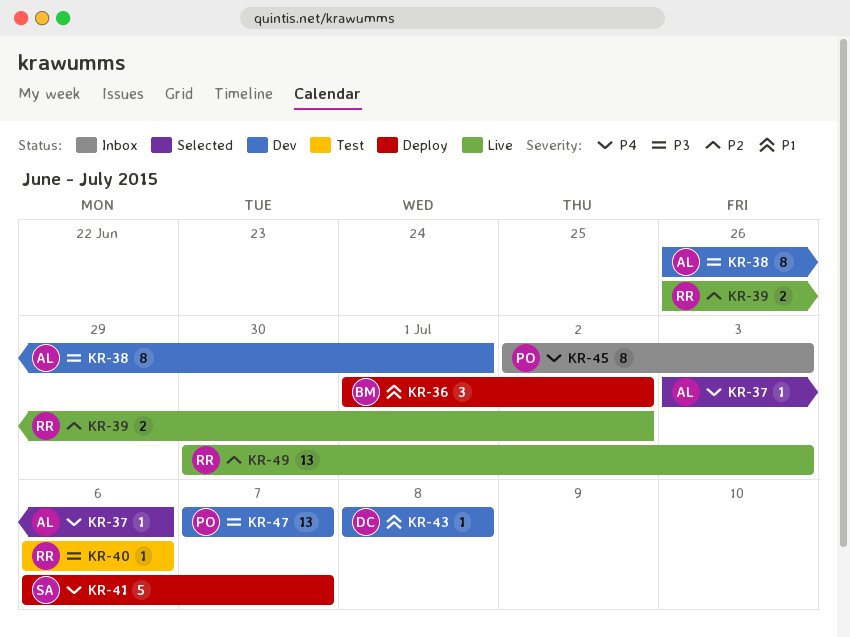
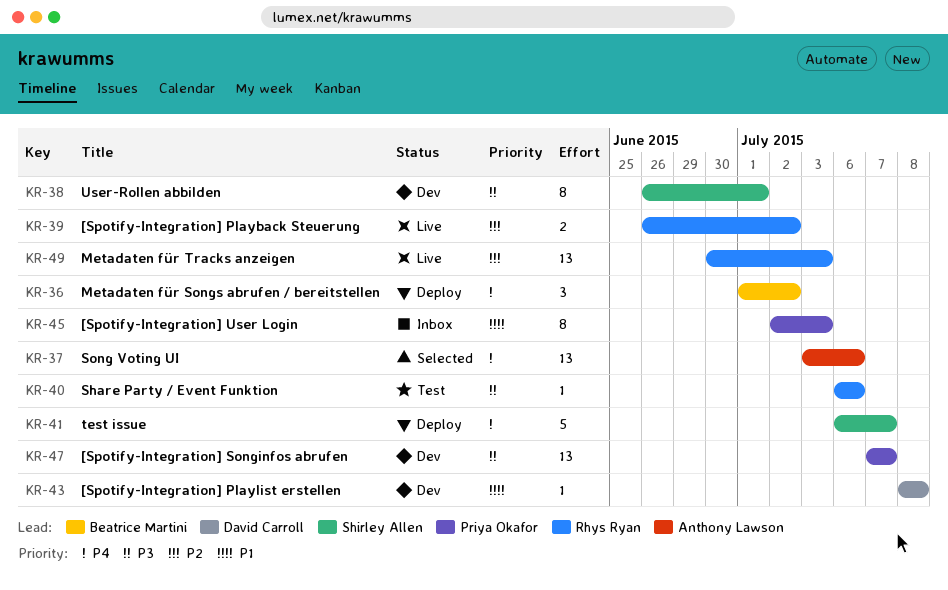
KR-36, priority: P1 -> P4
KR-37, estimate: 1 -> 13
KR-38, owner: Anthony Lawson -> Shirley Allen
KR-45, priority: P4 -> P1

